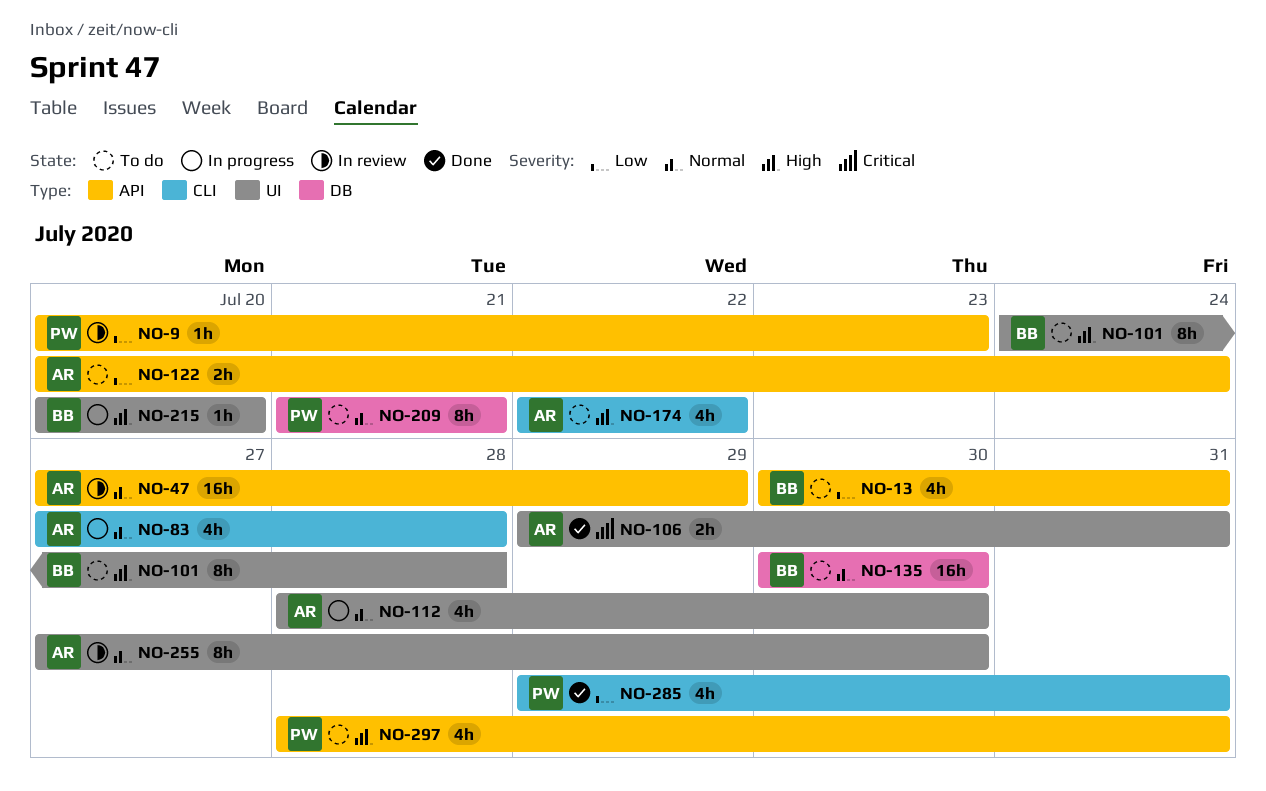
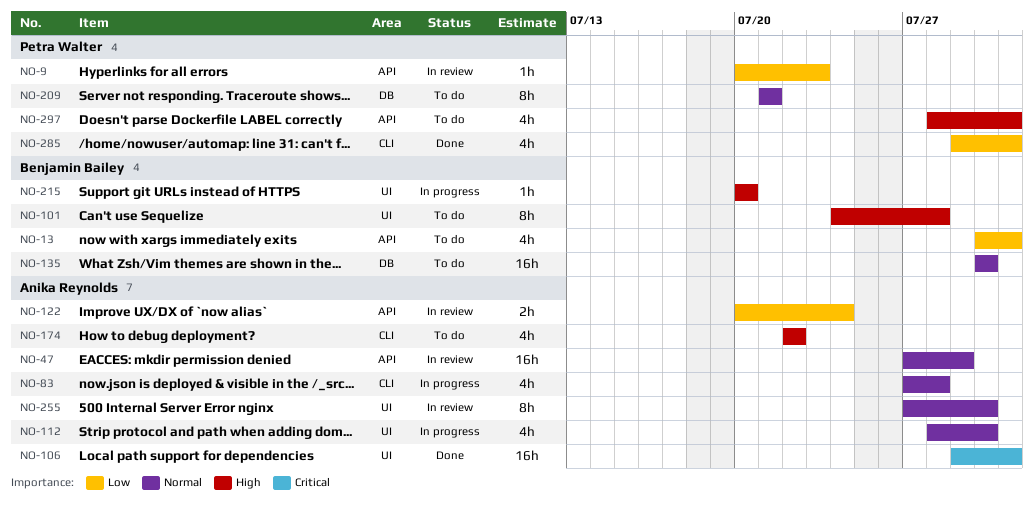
NO-106, estimate: 2h -> 16h
NO-122, status: To do -> In review

